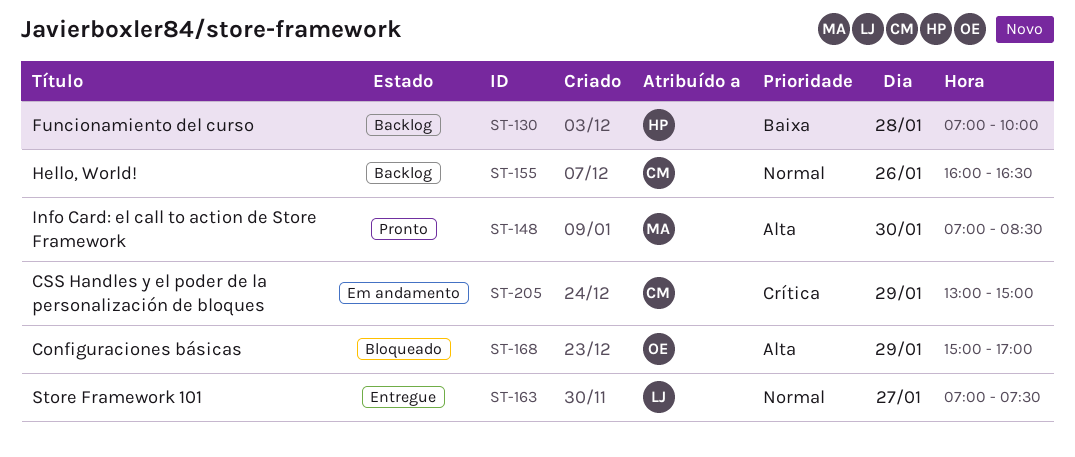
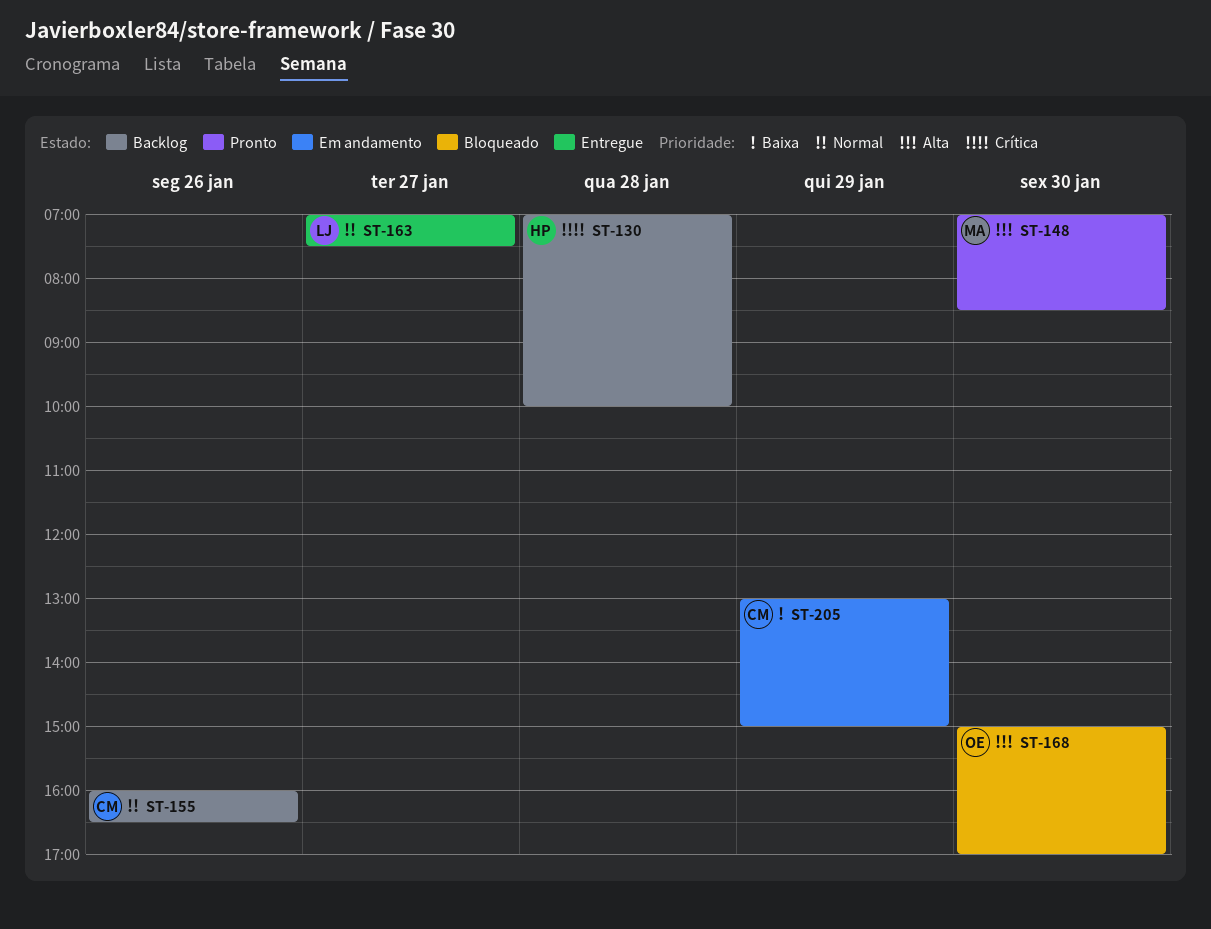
ST-130, priority: Baixa -> Crítica
ST-168, day: Jan 29 -> Jan 30
ST-205, priority: Crítica -> Baixa

